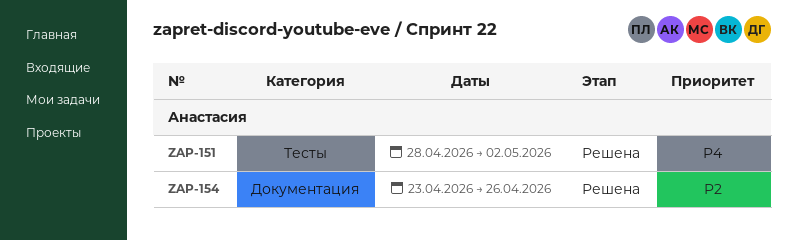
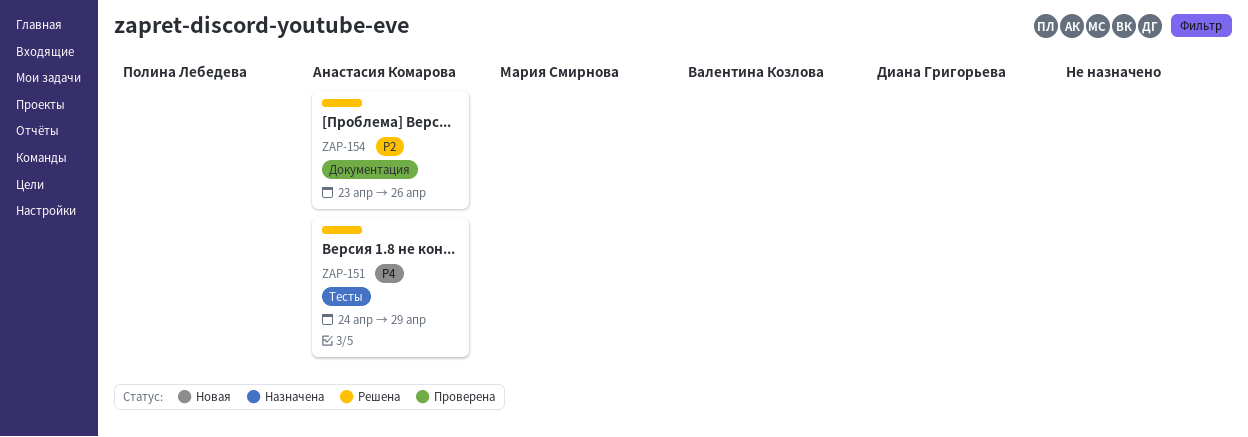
ZAP-151, start: Apr 28 -> Apr 24
ZAP-151, due: May 2 -> Apr 29

